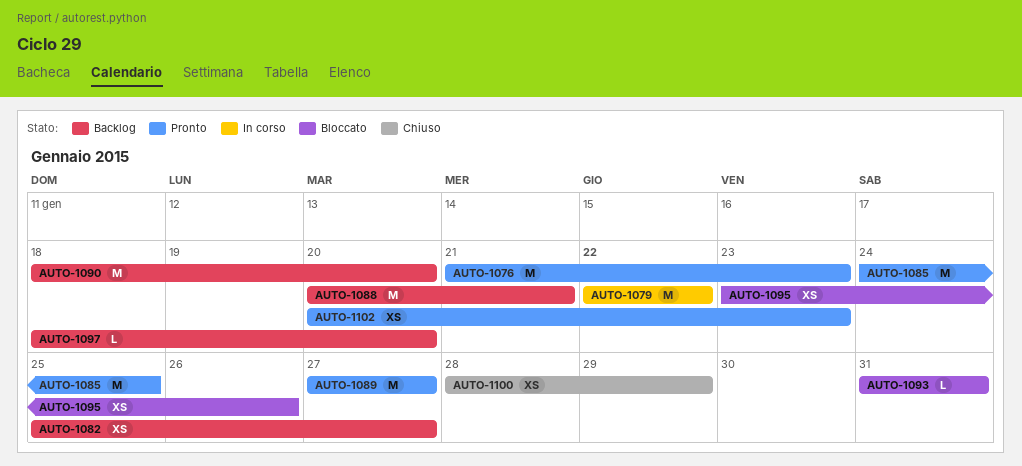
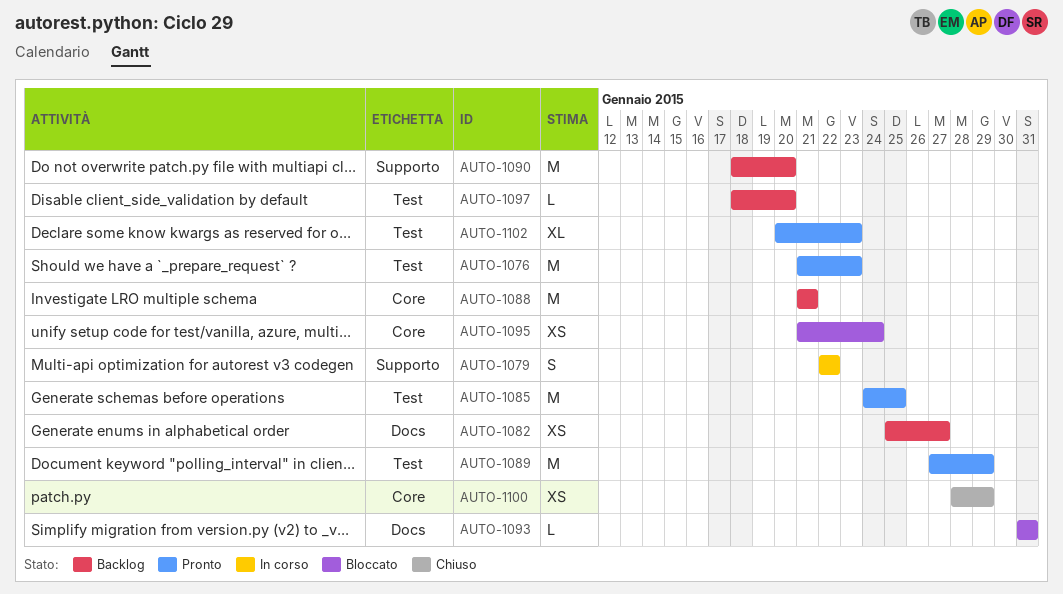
AUTO-1079, estimate: M -> S
AUTO-1088, start: Jan 20 -> Jan 21
AUTO-1089, due: Jan 27 -> Jan 29
AUTO-1095, start: Jan 23 -> Jan 21
AUTO-1095, due: Jan 26 -> Jan 24
AUTO-1102, estimate: XS -> XL

